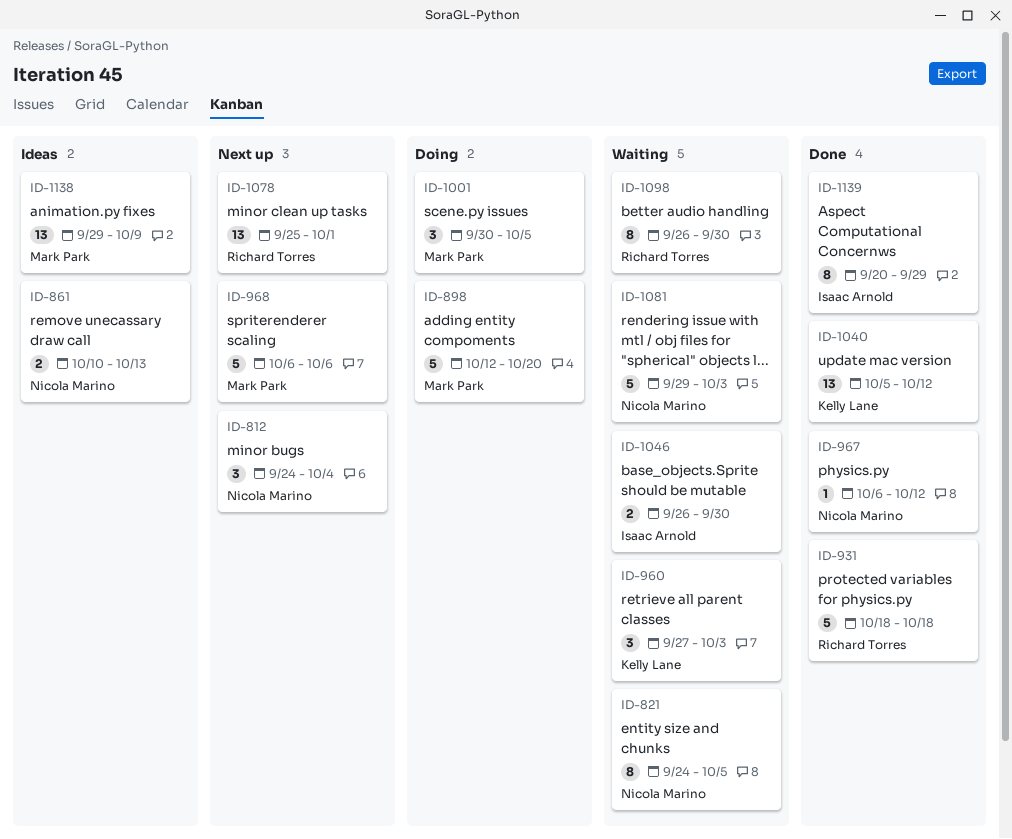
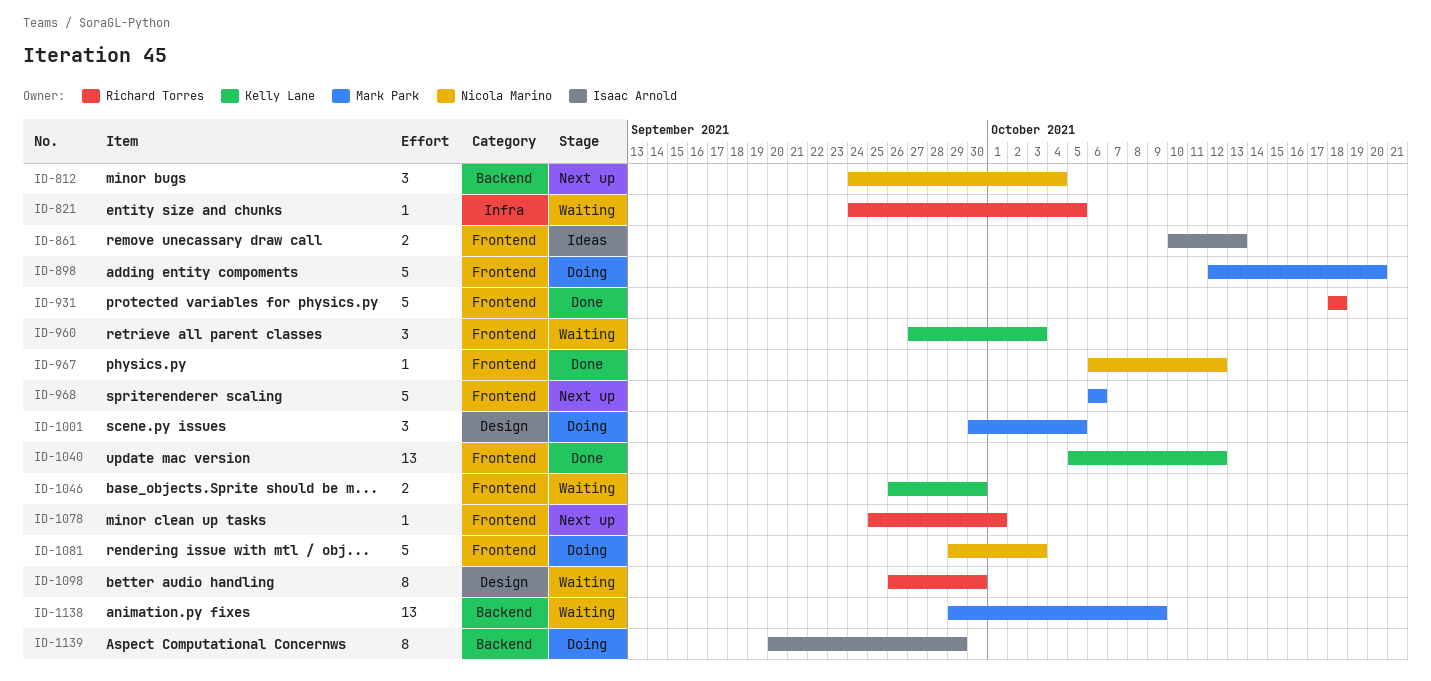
ID-821, owner: Nicola Marino -> Richard Torres
ID-821, estimate: 8 -> 1
ID-861, owner: Nicola Marino -> Isaac Arnold
ID-1046, owner: Isaac Arnold -> Kelly Lane
ID-1078, estimate: 13 -> 1
ID-1081, status: Waiting -> Doing
ID-1138, status: Ideas -> Waiting
ID-1139, status: Done -> Doing

